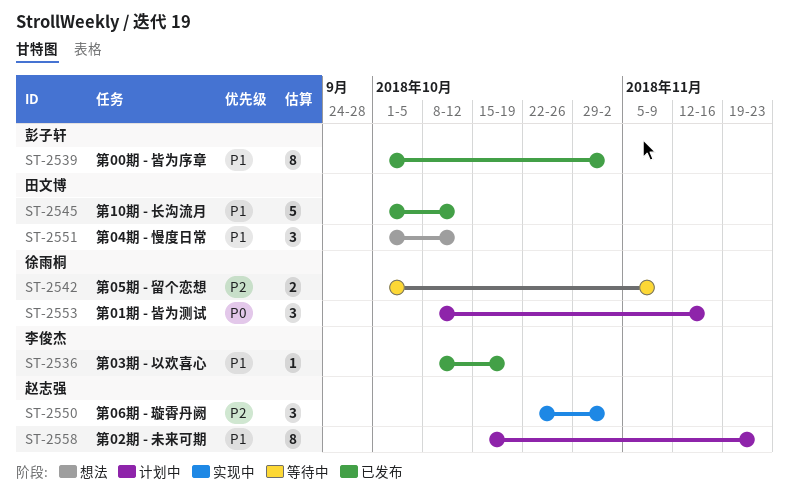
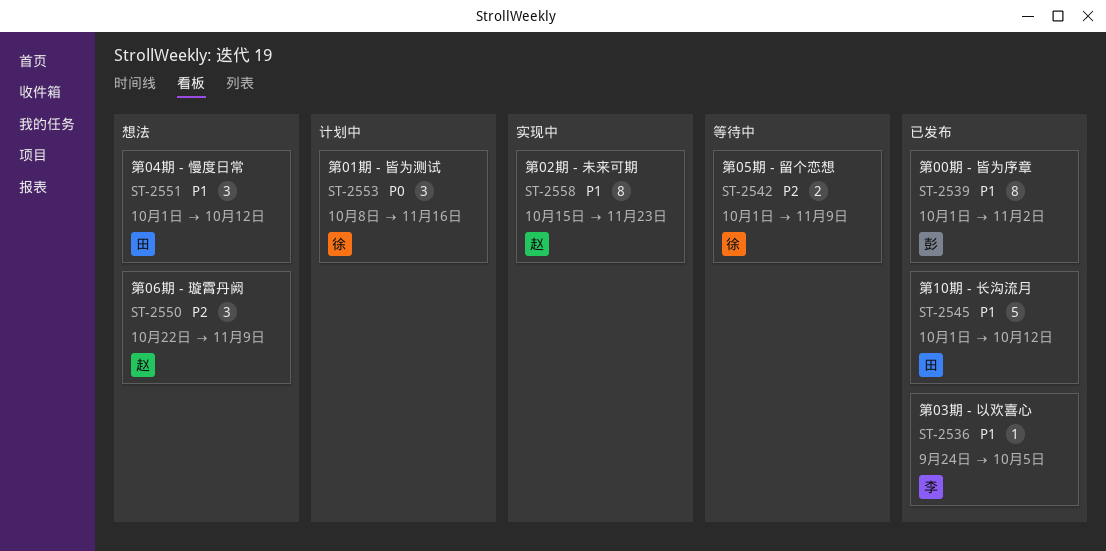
ST-2536, start: Oct 8 -> Sep 24
ST-2536, due: Oct 19 -> Oct 5
ST-2550, status: 实现中 -> 想法
ST-2550, due: Nov 2 -> Nov 9
ST-2558, status: 计划中 -> 实现中

